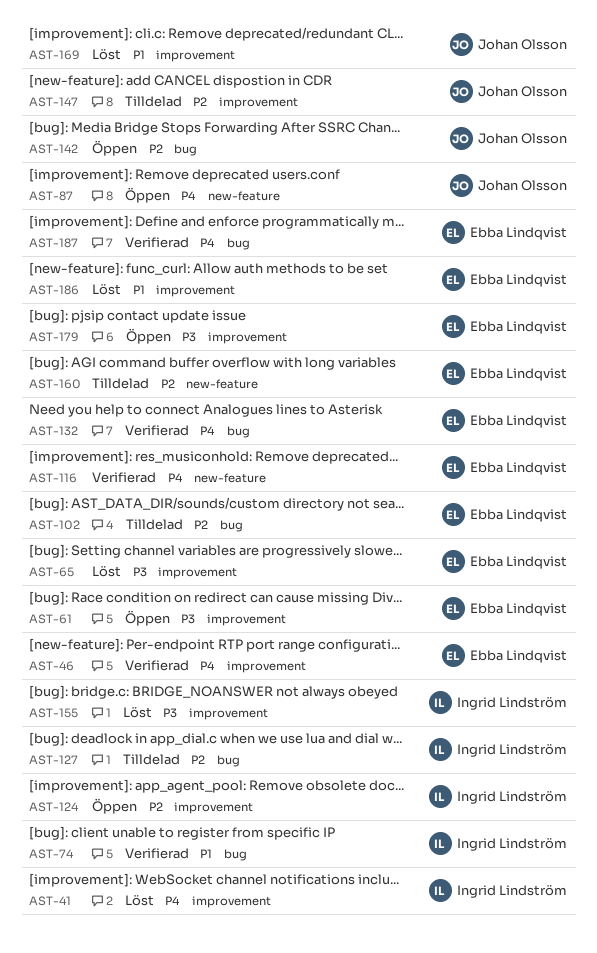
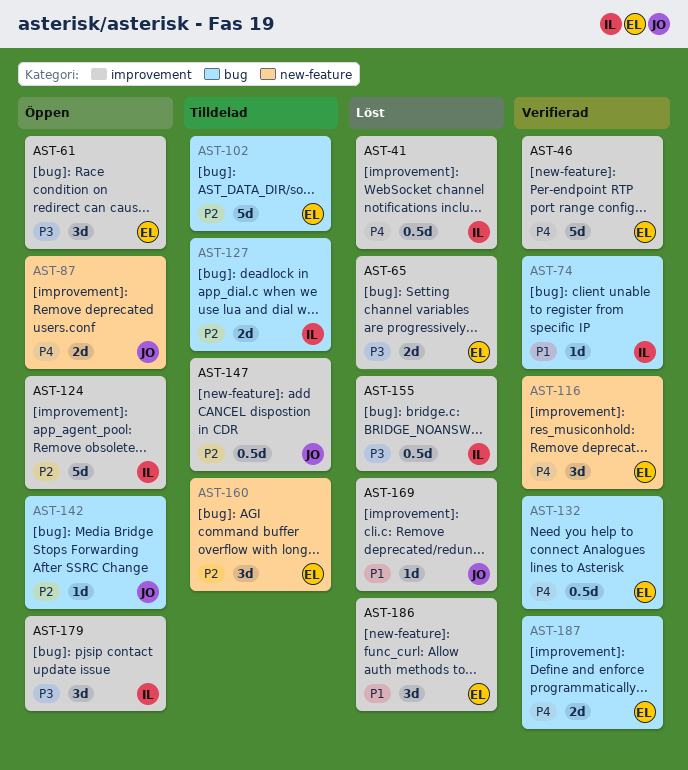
AST-179, owner: Ebba Lindqvist -> Ingrid Lindström

